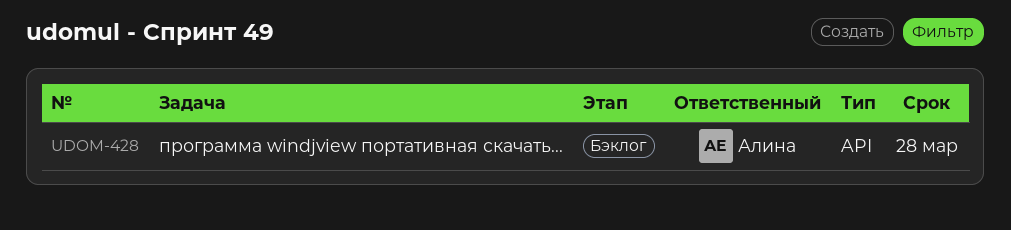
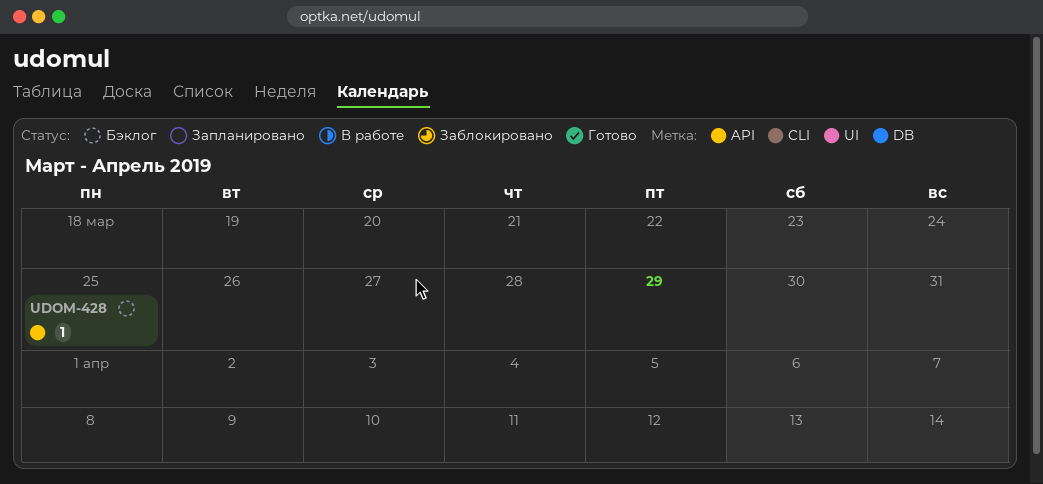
UDOM-428, due: Mar 28 -> Mar 25

